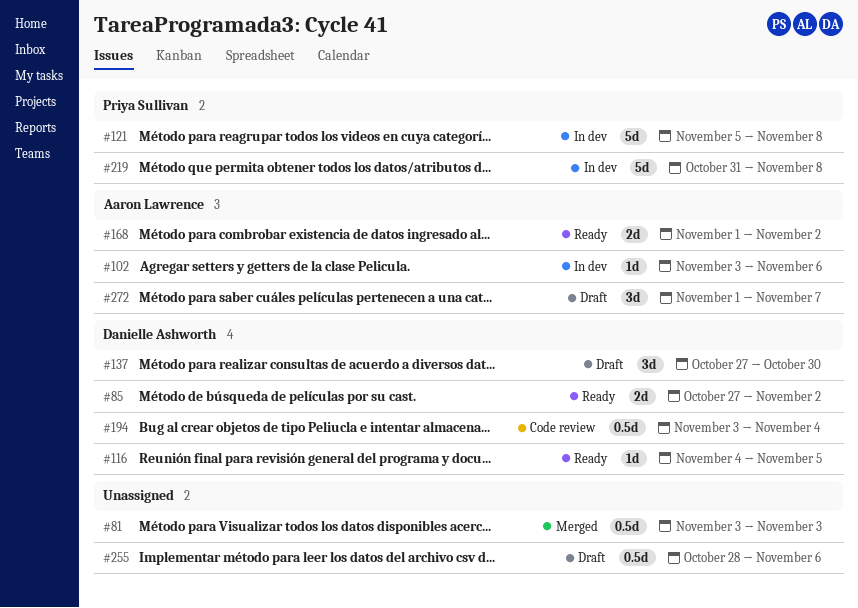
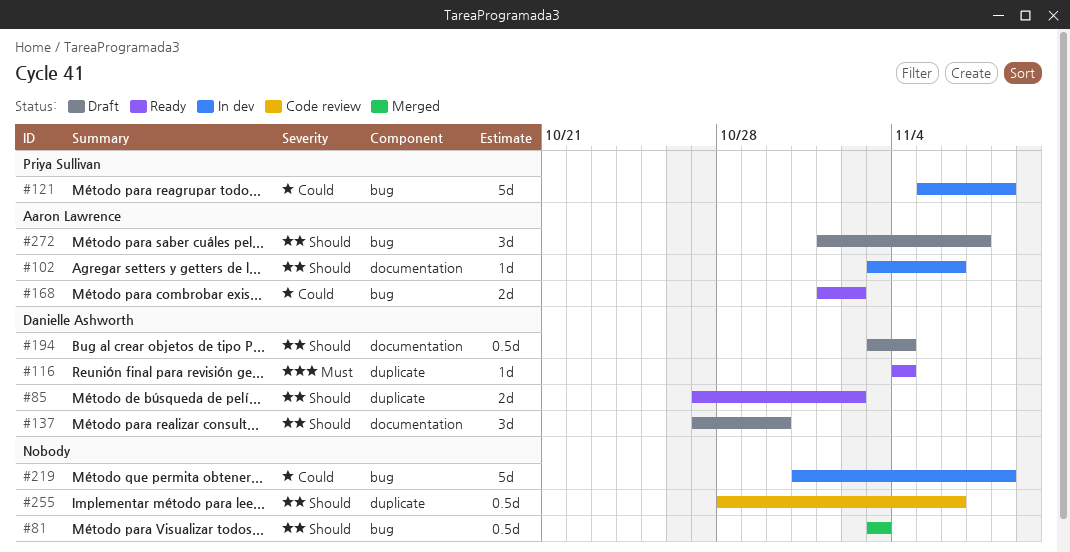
#116, due: Nov 5 -> Nov 4
#194, status: Code review -> Draft
#219, owner: Priya Sullivan -> none
#255, status: Draft -> Code review

